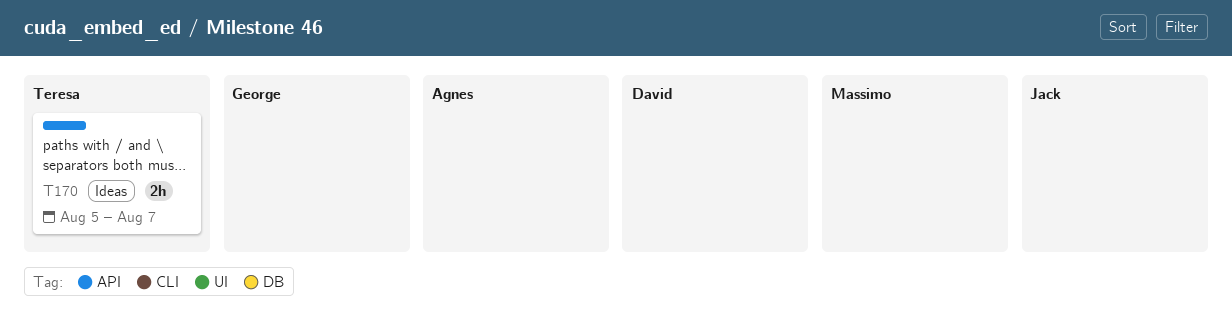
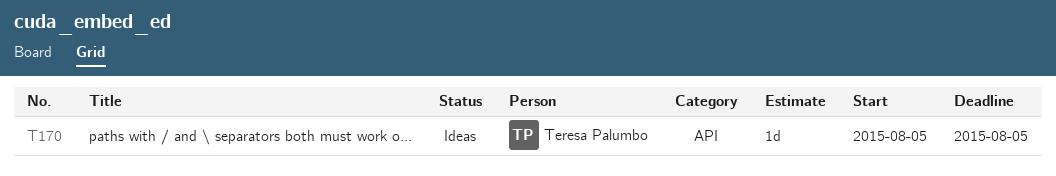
T170, estimate: 2h -> 1d
T170, due: Aug 7 -> Aug 5

